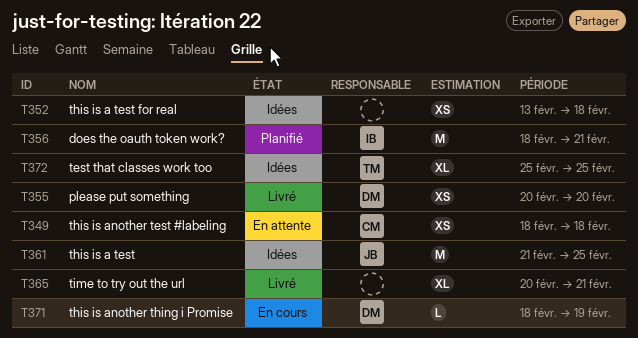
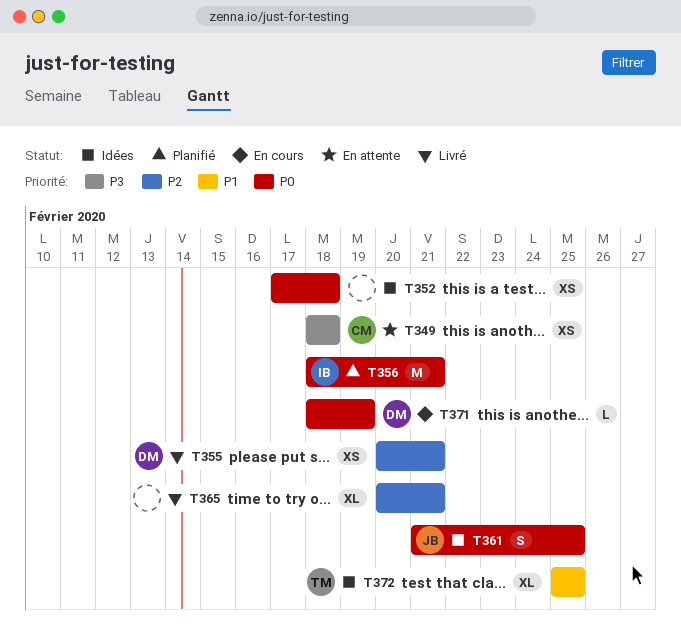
T352, start: Feb 13 -> Feb 17
T355, due: Feb 20 -> Feb 21
T361, estimate: M -> S

